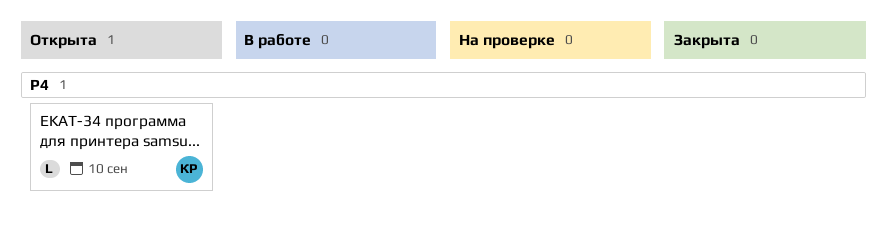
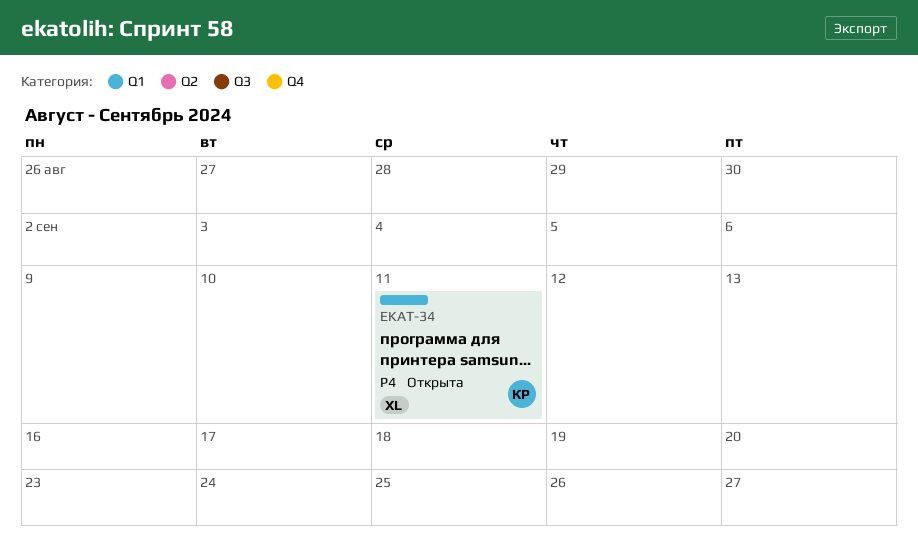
EKAT-34, estimate: L -> XL
EKAT-34, due: Sep 10 -> Sep 11

